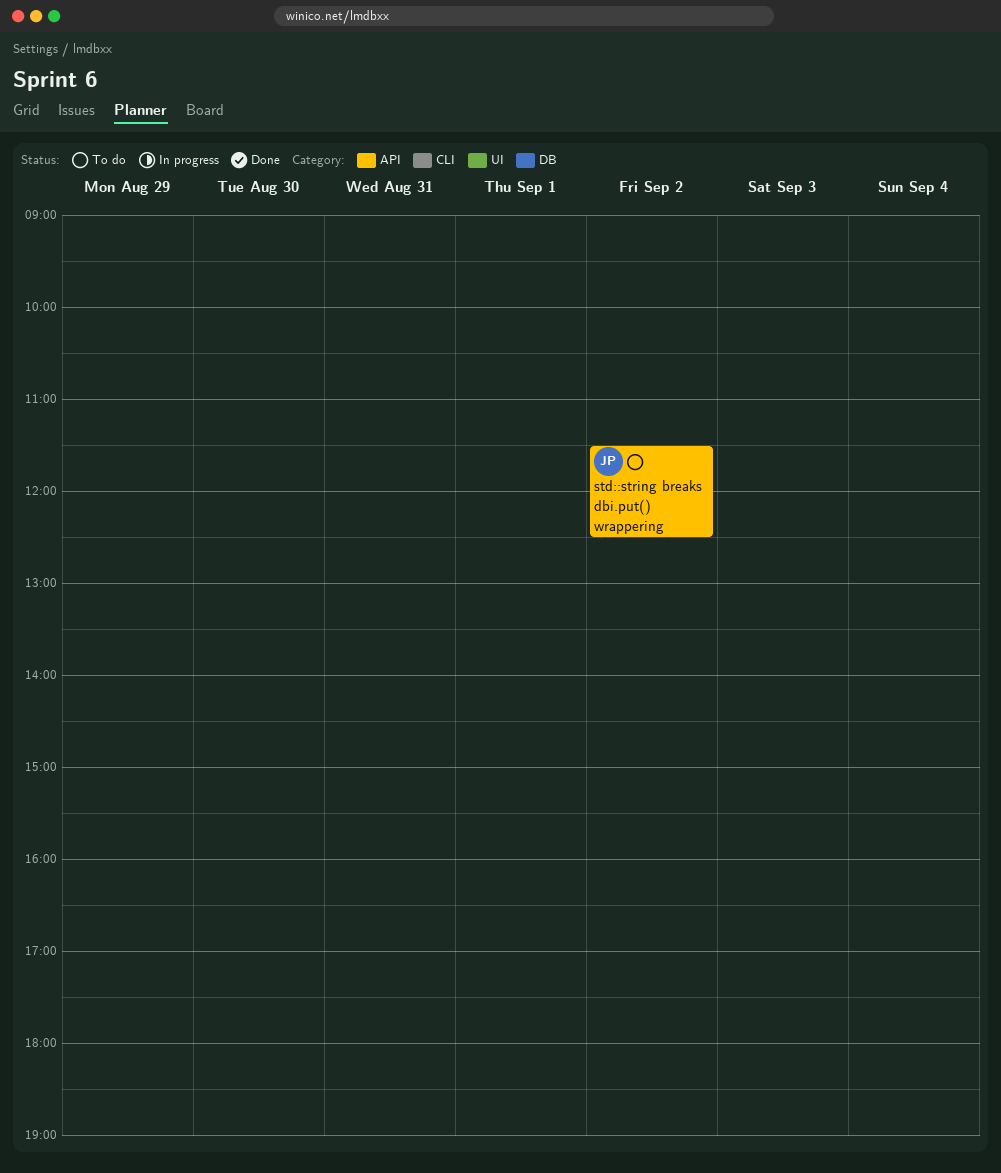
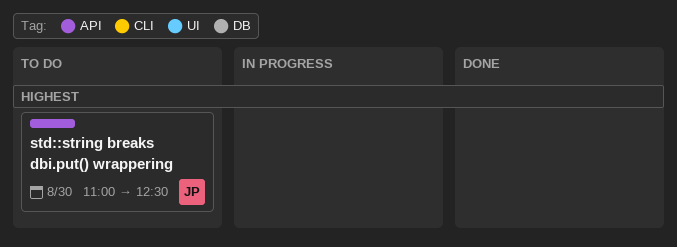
std::string breaks dbi.put() wrappering, day: Sep 2 -> Aug 30
std::string breaks dbi.put() wrappering, begins: 11:30 -> 11:00

